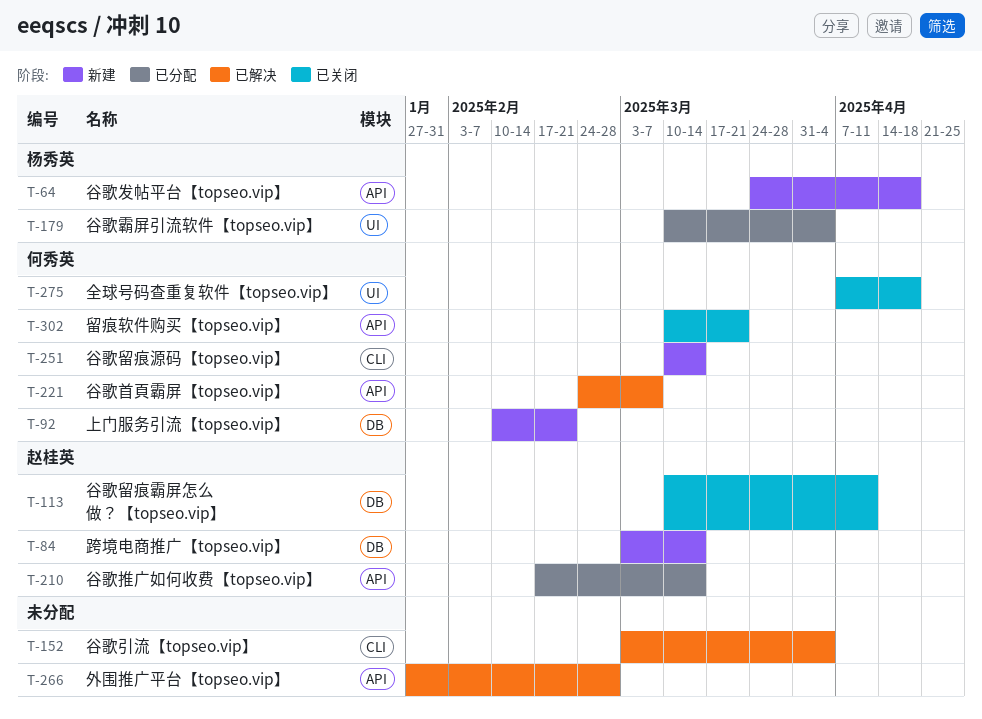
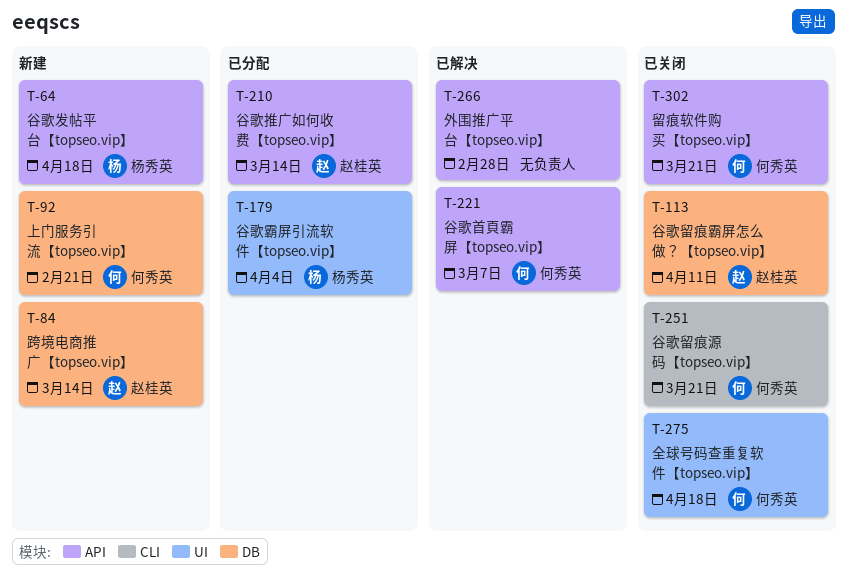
T-152: present -> none
T-251, status: 新建 -> 已关闭
T-251, due: Mar 14 -> Mar 21

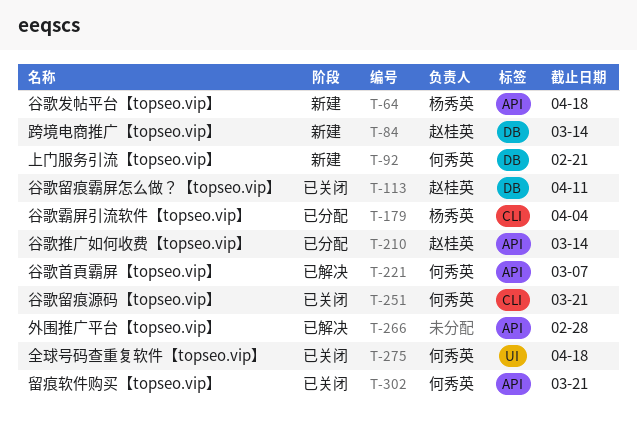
T-179, label: UI -> CLI

